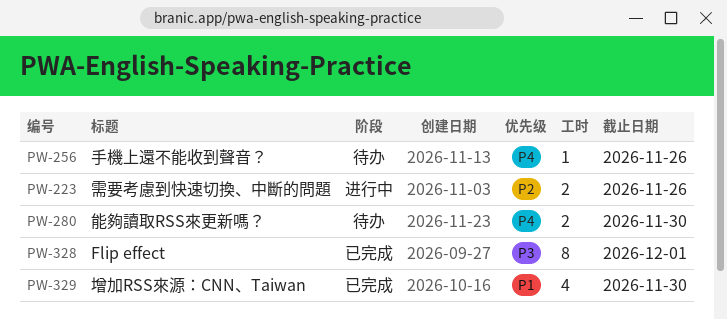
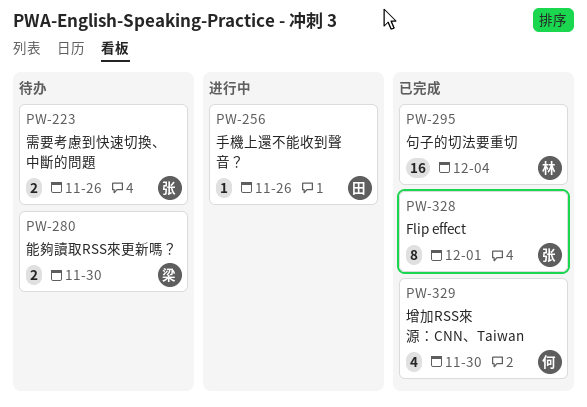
PW-223, status: 进行中 -> 待办
PW-256, status: 待办 -> 进行中
PW-295: none -> present

